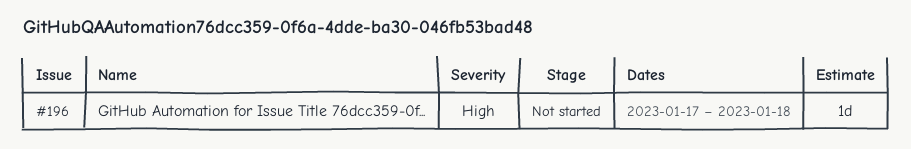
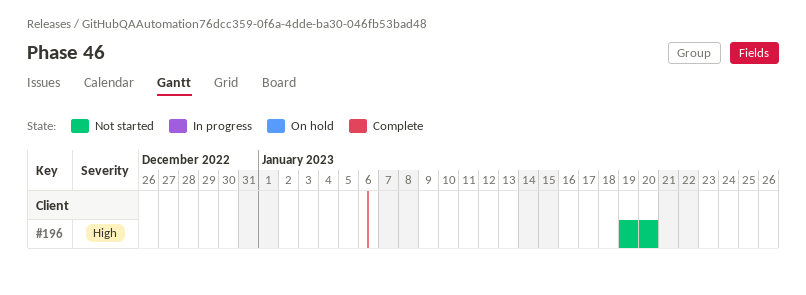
#196, start: Jan 17 -> Jan 19
#196, due: Jan 18 -> Jan 20

